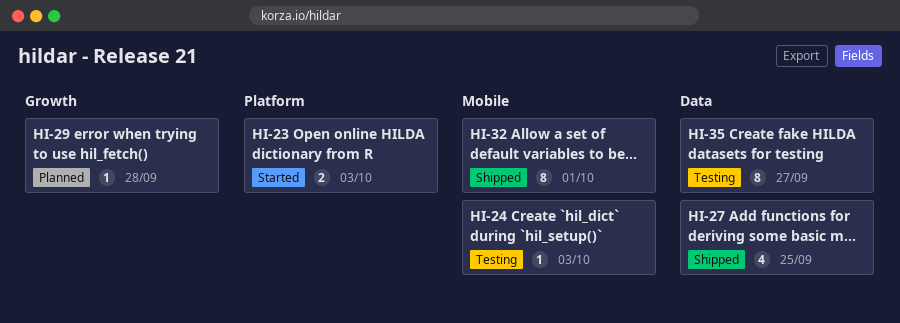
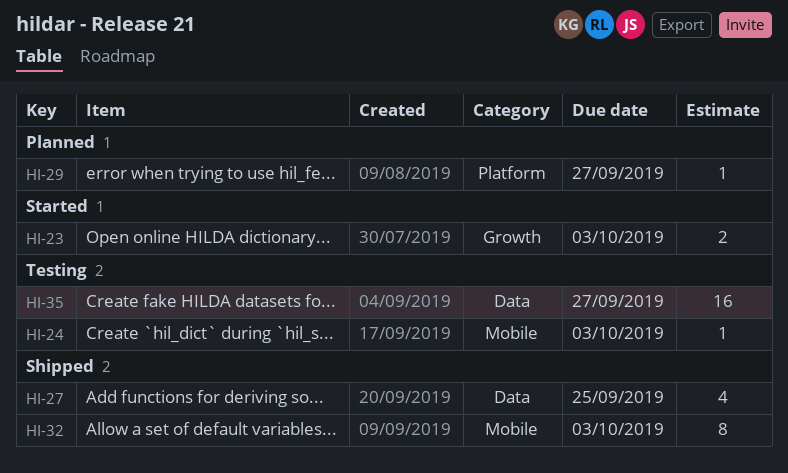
HI-23, label: Platform -> Growth
HI-29, label: Growth -> Platform
HI-29, due: Sep 28 -> Sep 27
HI-32, due: Oct 1 -> Oct 3
HI-35, estimate: 8 -> 16

